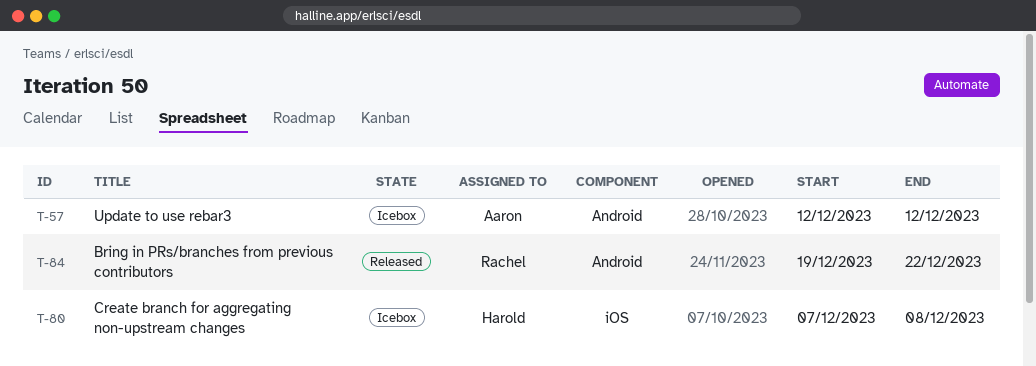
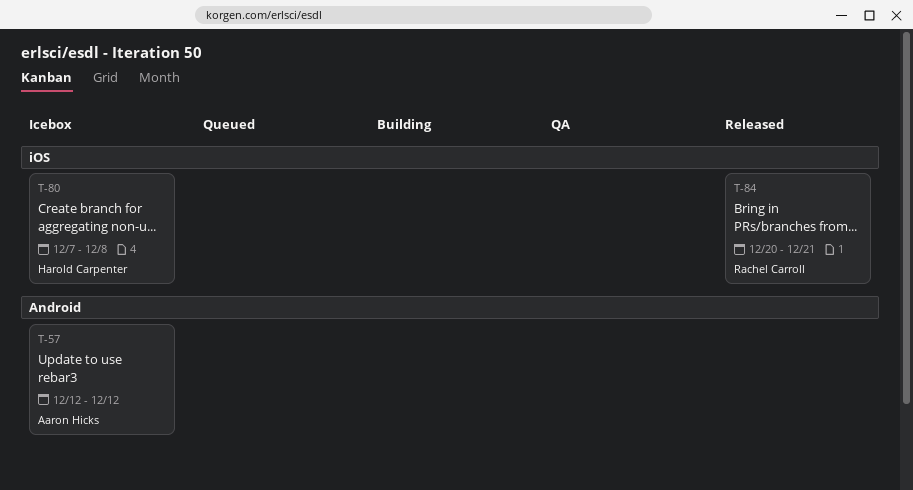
T-84, label: Android -> iOS
T-84, start: Dec 19 -> Dec 20
T-84, due: Dec 22 -> Dec 21

